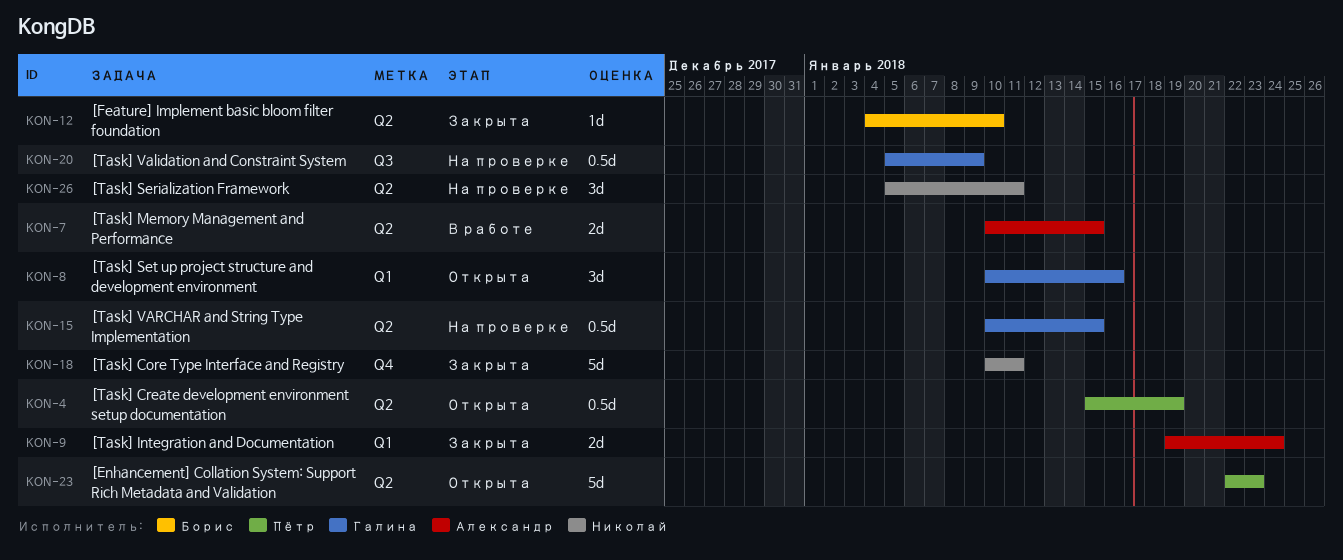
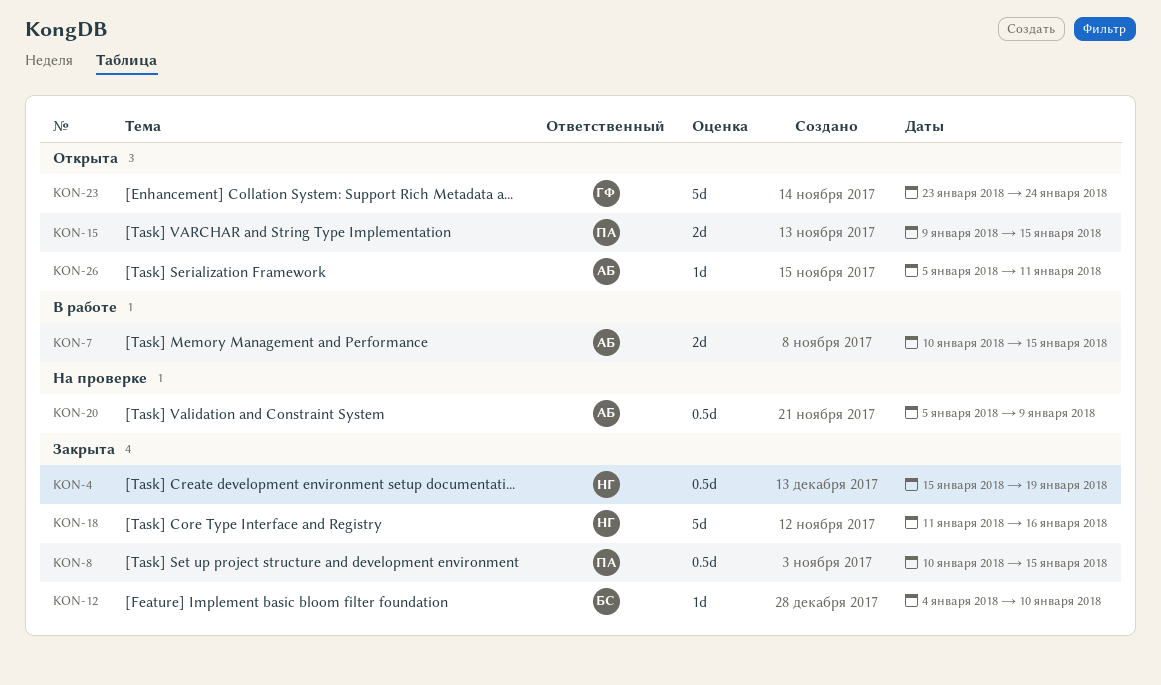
KON-4, status: Открыта -> Закрыта
KON-4, owner: Пётр -> Николай
KON-8, status: Открыта -> Закрыта
KON-8, owner: Галина -> Пётр
KON-8, estimate: 3d -> 0.5d
KON-8, due: Jan 16 -> Jan 15
KON-9: present -> none
KON-15, status: На проверке -> Открыта
KON-15, owner: Галина -> Пётр
KON-15, estimate: 0.5d -> 2d
KON-15, start: Jan 10 -> Jan 9
KON-18, start: Jan 10 -> Jan 11
KON-18, due: Jan 11 -> Jan 16
KON-20, owner: Галина -> Александр
KON-23, owner: Пётр -> Галина
KON-23, start: Jan 22 -> Jan 23
KON-23, due: Jan 23 -> Jan 24
KON-26, status: На проверке -> Открыта
KON-26, owner: Николай -> Александр
KON-26, estimate: 3d -> 1d

